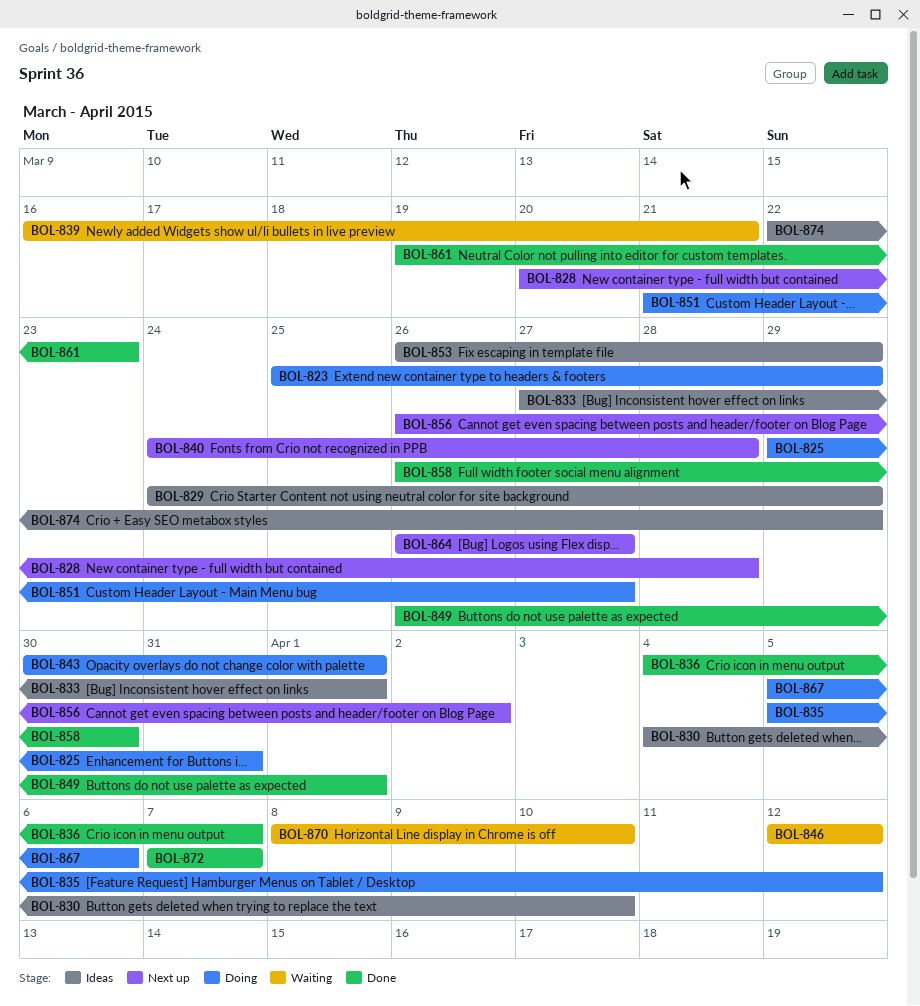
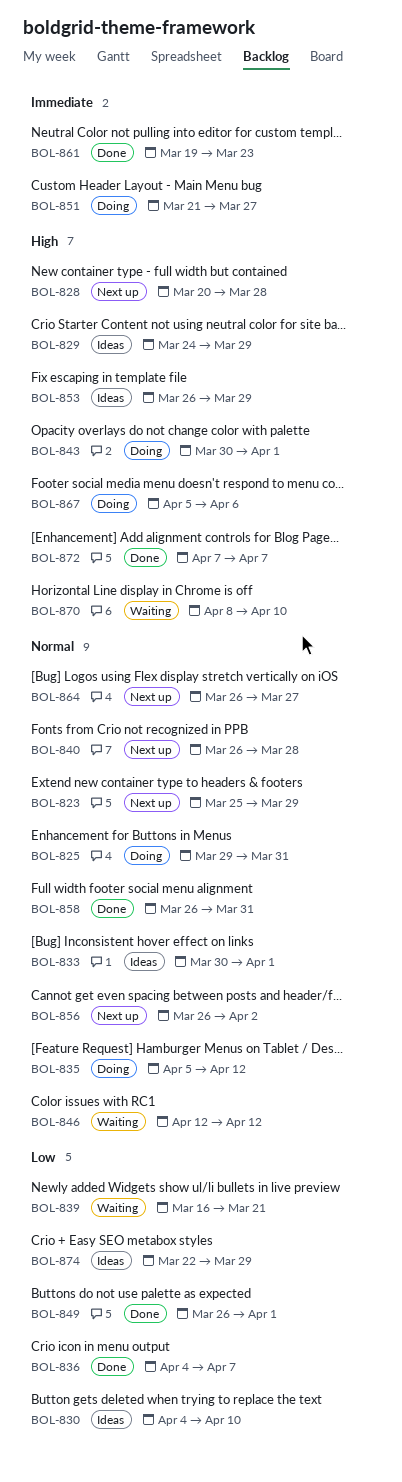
BOL-823, status: Doing -> Next up
BOL-833, start: Mar 27 -> Mar 30
BOL-840, start: Mar 24 -> Mar 26
BOL-858, due: Mar 30 -> Mar 31

